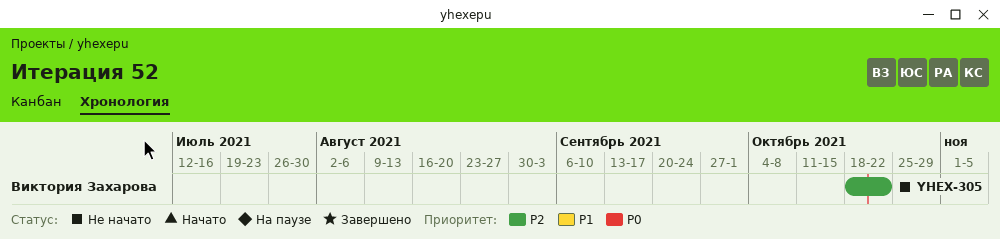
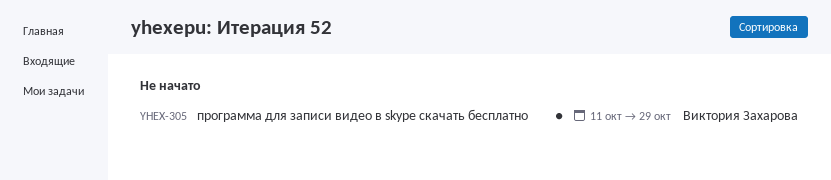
YHEX-305, start: Oct 18 -> Oct 11
YHEX-305, due: Oct 22 -> Oct 29

